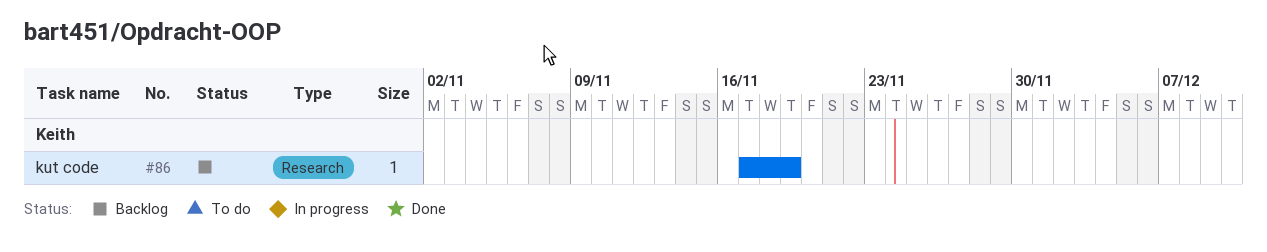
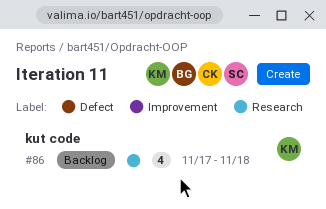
#86, estimate: 1 -> 4
#86, due: Nov 19 -> Nov 18

